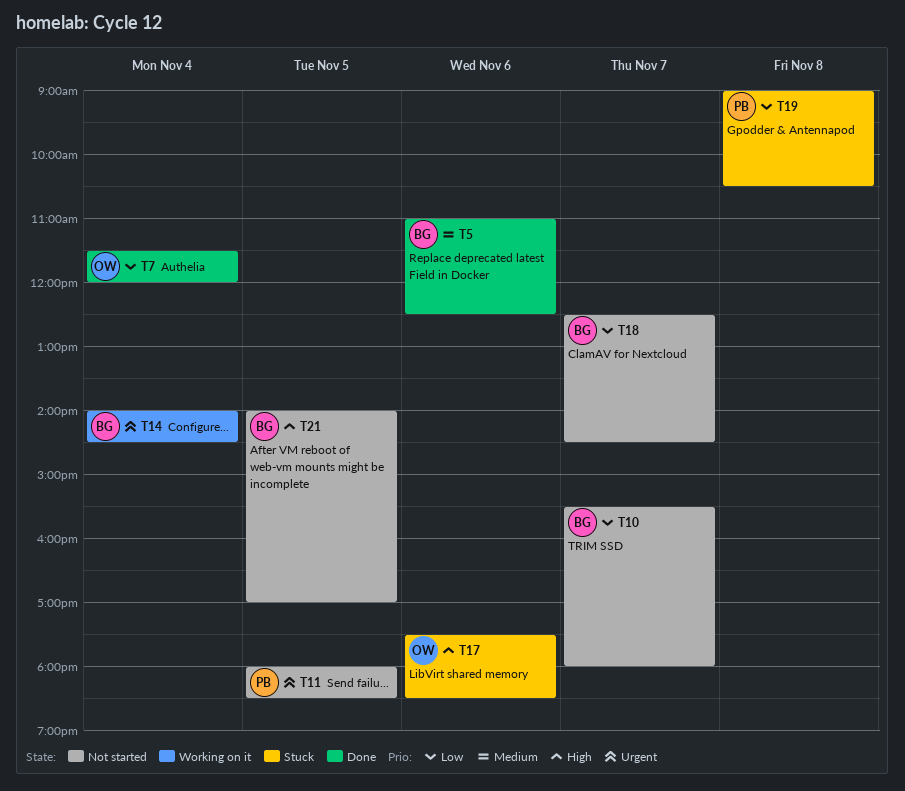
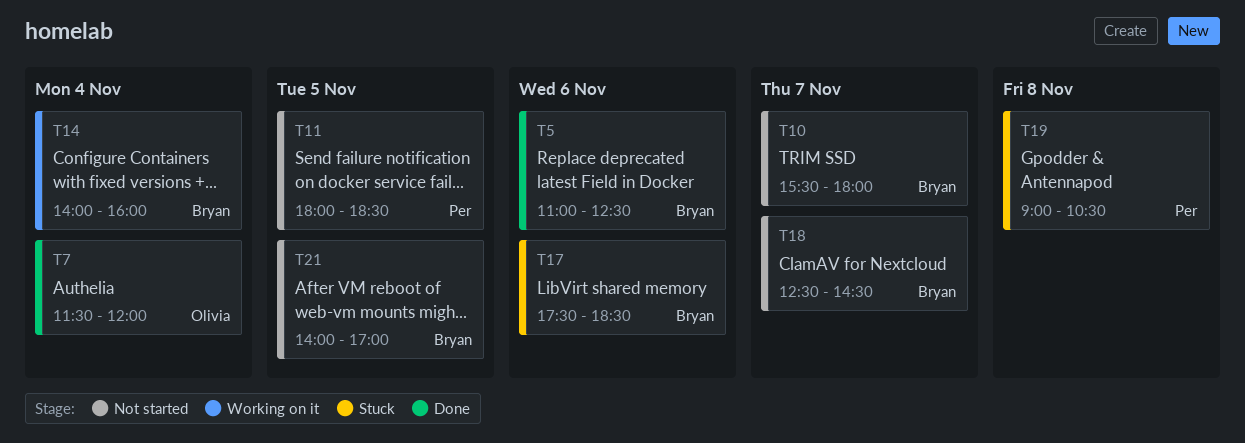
T14, ends: 14:30 -> 16:00
T17, owner: Olivia -> Bryan

